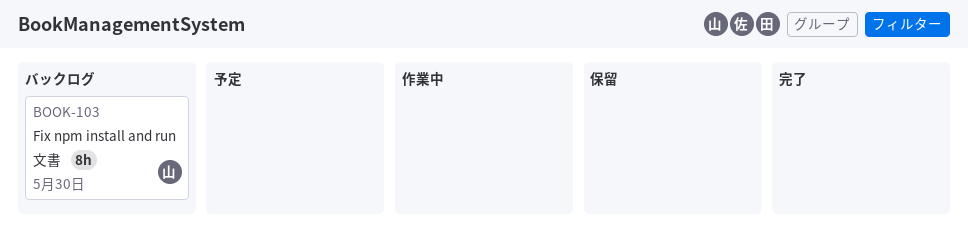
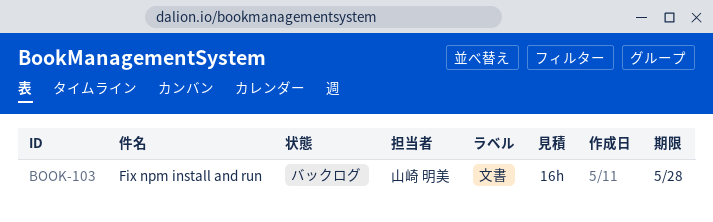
BOOK-103, estimate: 8h -> 16h
BOOK-103, due: May 30 -> May 28

